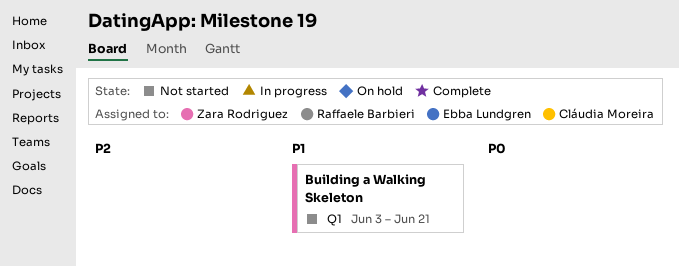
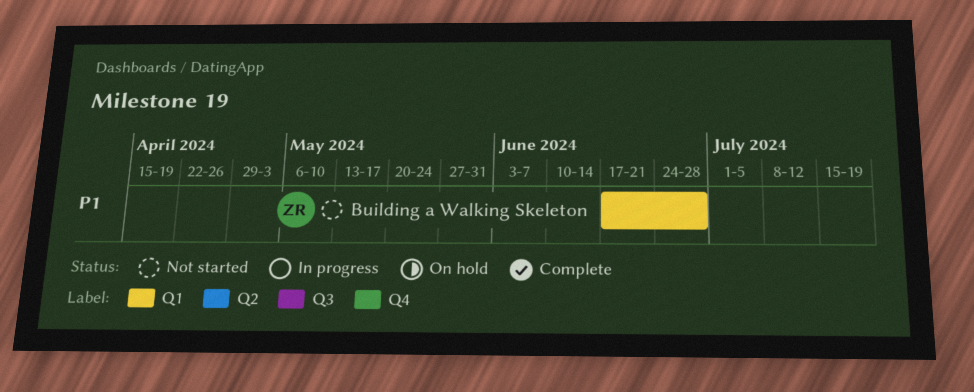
Building a Walking Skeleton, start: Jun 3 -> Jun 17
Building a Walking Skeleton, due: Jun 21 -> Jun 28

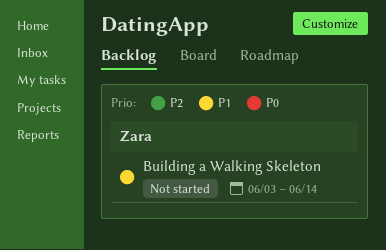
Building a Walking Skeleton, start: Jun 17 -> Jun 3
Building a Walking Skeleton, due: Jun 28 -> Jun 14

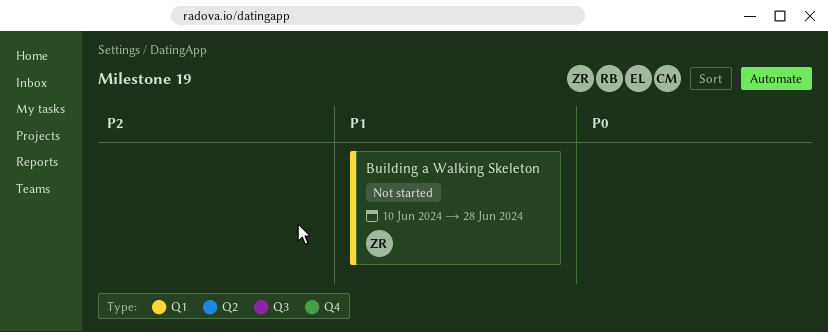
Building a Walking Skeleton, start: Jun 3 -> Jun 10
Building a Walking Skeleton, due: Jun 14 -> Jun 28

